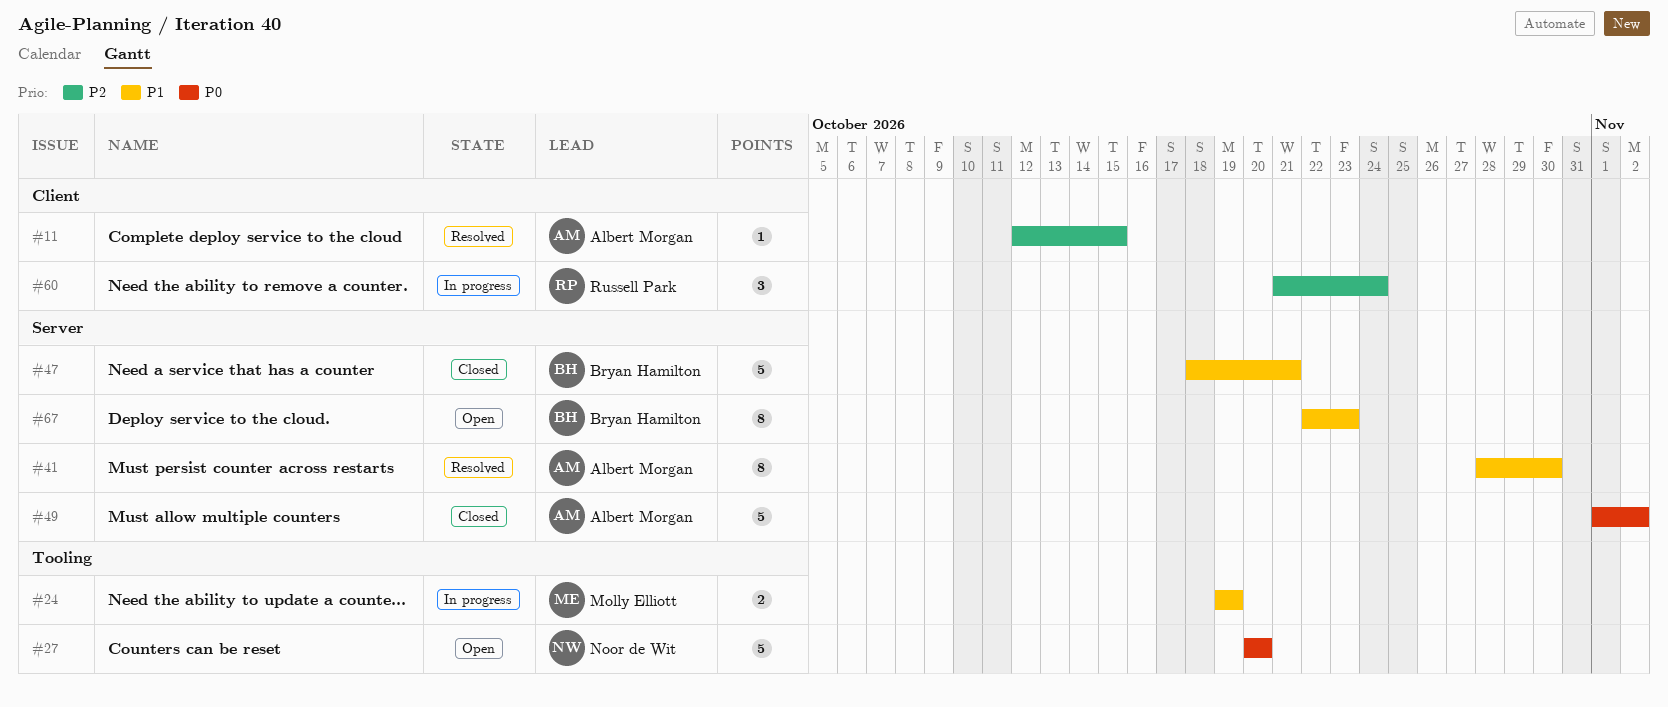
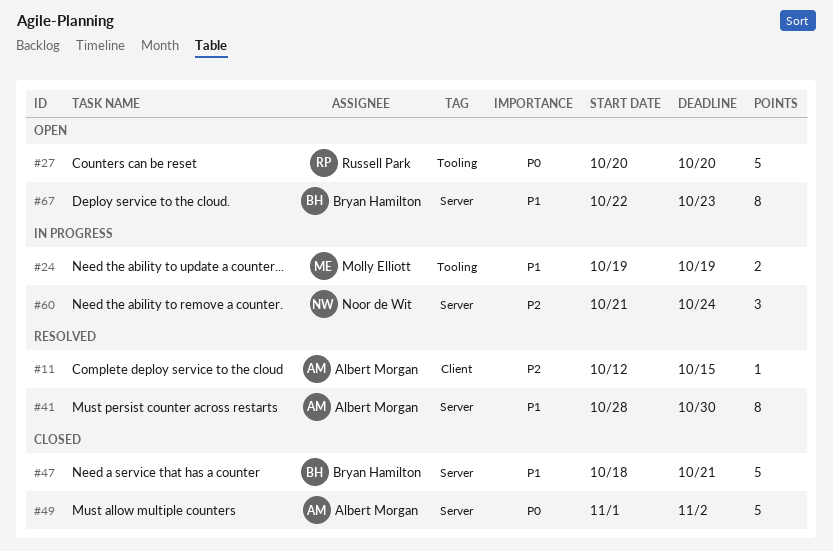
#27, owner: Noor de Wit -> Russell Park
#60, owner: Russell Park -> Noor de Wit
#60, label: Client -> Server

